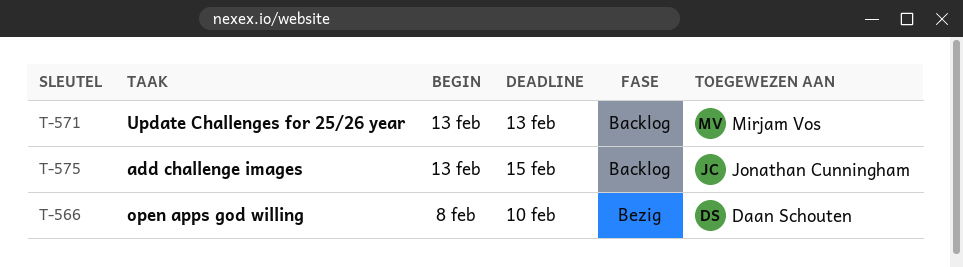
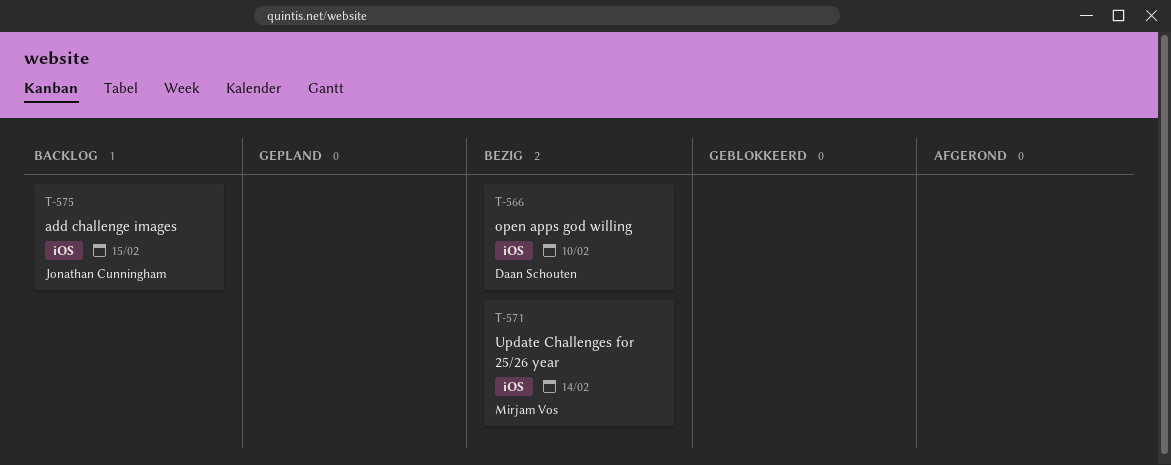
T-571, status: Backlog -> Bezig
T-571, due: Feb 13 -> Feb 14

